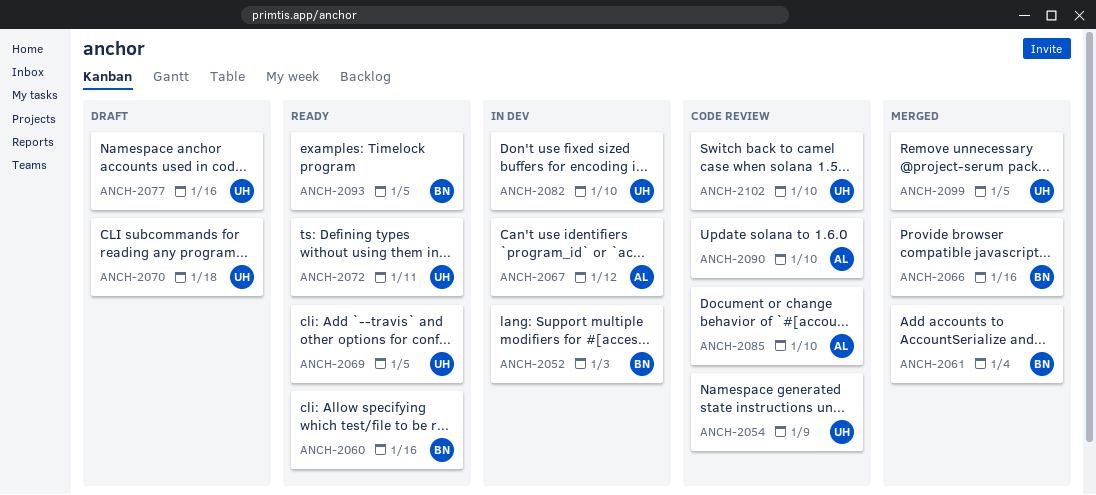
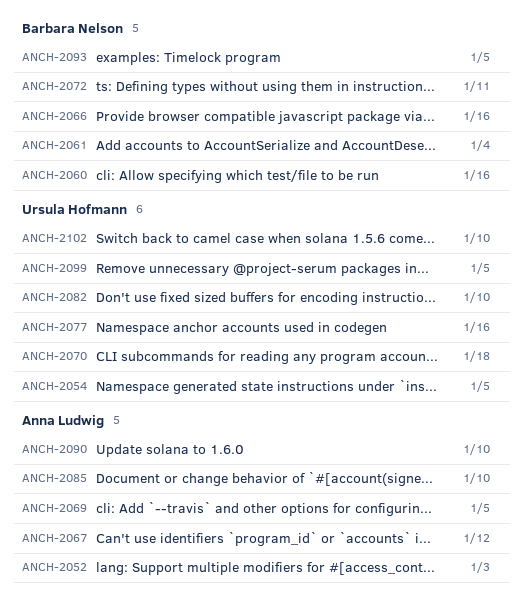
ANCH-2052, owner: Barbara Nelson -> Anna Ludwig
ANCH-2054, due: Jan 9 -> Jan 5
ANCH-2069, owner: Ursula Hofmann -> Anna Ludwig
ANCH-2072, owner: Ursula Hofmann -> Barbara Nelson

